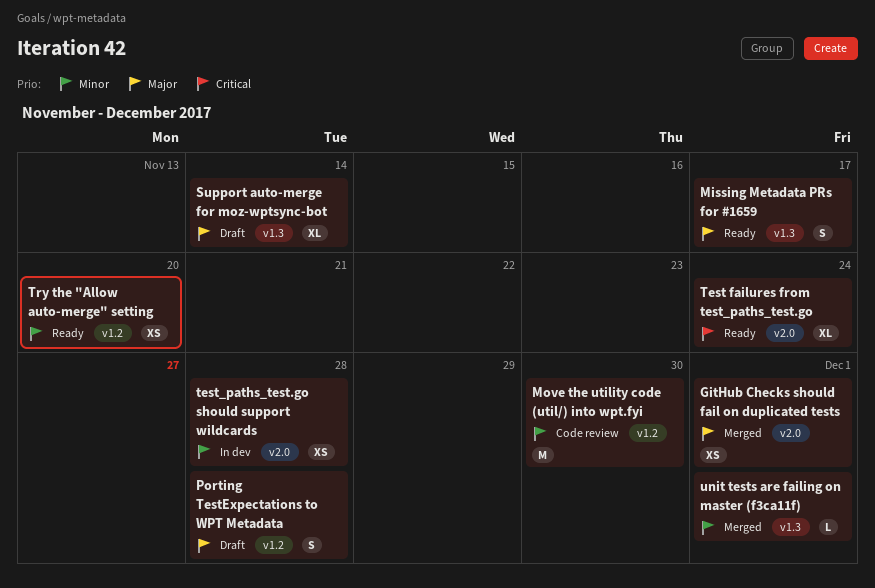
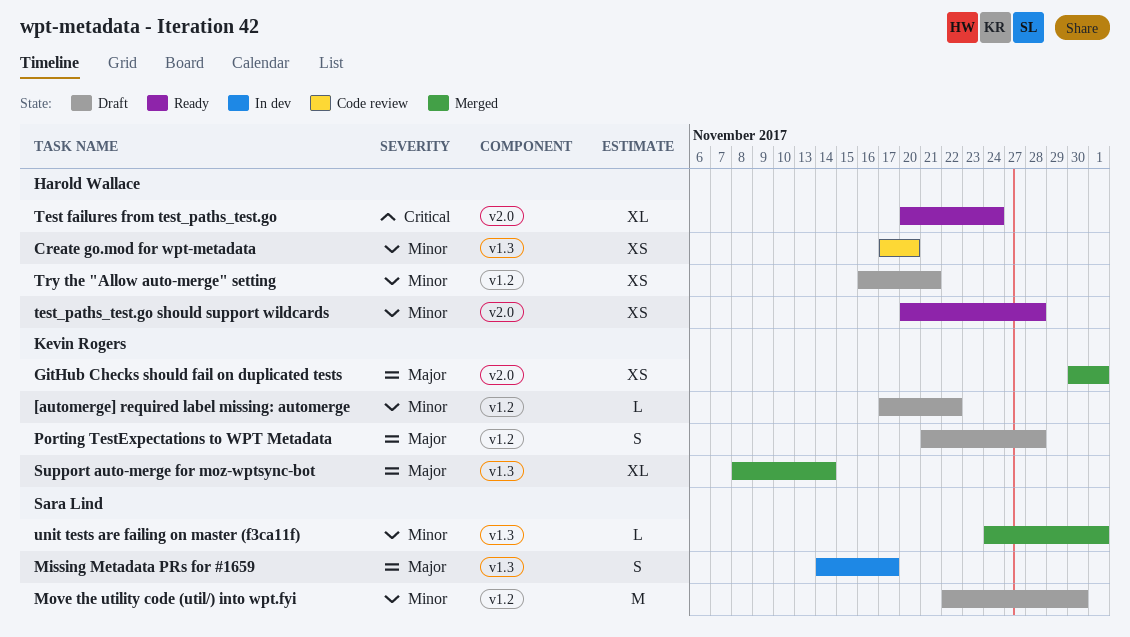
[automerge] required label missing: automerge: none -> present
Create go.mod for wpt-metadata: none -> present
Missing Metadata PRs for #1659, status: Ready -> In dev
Move the utility code (util/) into wpt.fyi, status: Code review -> Draft
Support auto-merge for moz-wptsync-bot, status: Draft -> Merged
test_paths_test.go should support wildcards, status: In dev -> Ready
Try the "Allow auto-merge" setting, status: Ready -> Draft
Try the "Allow auto-merge" setting, due: Nov 20 -> Nov 21

